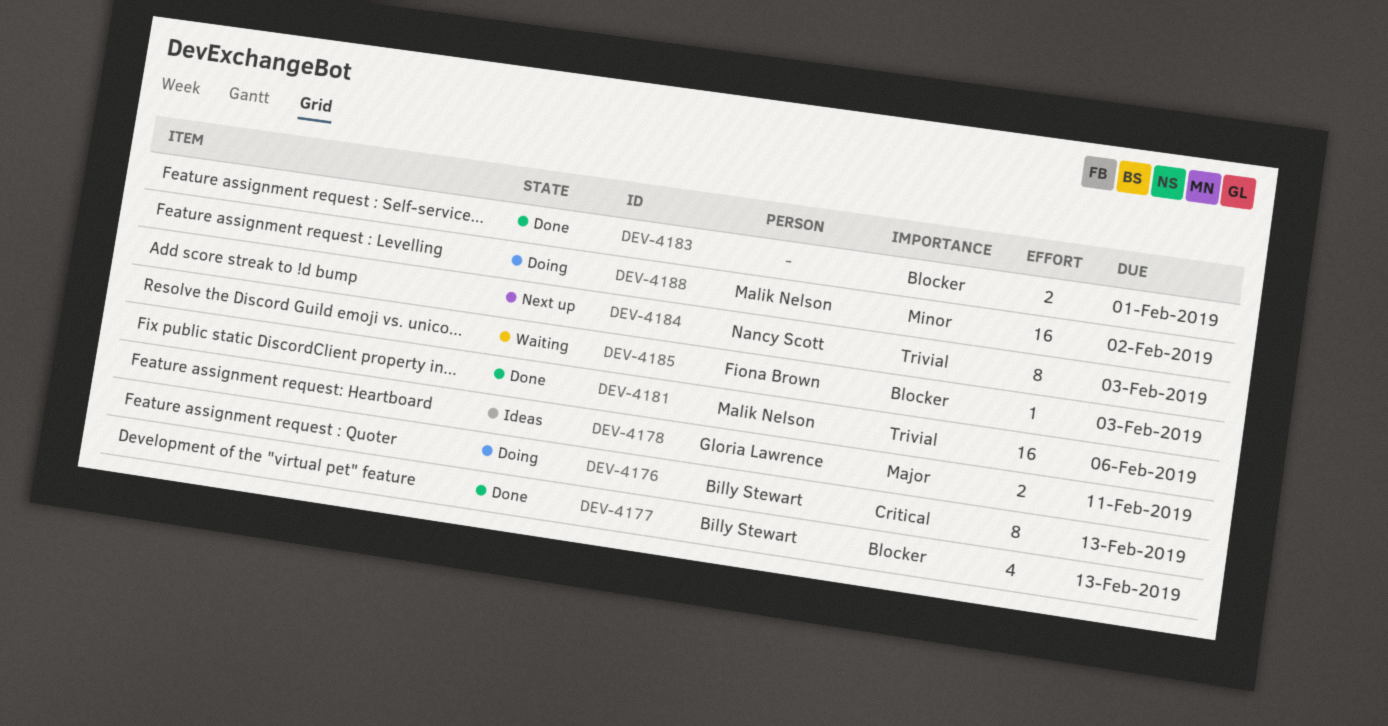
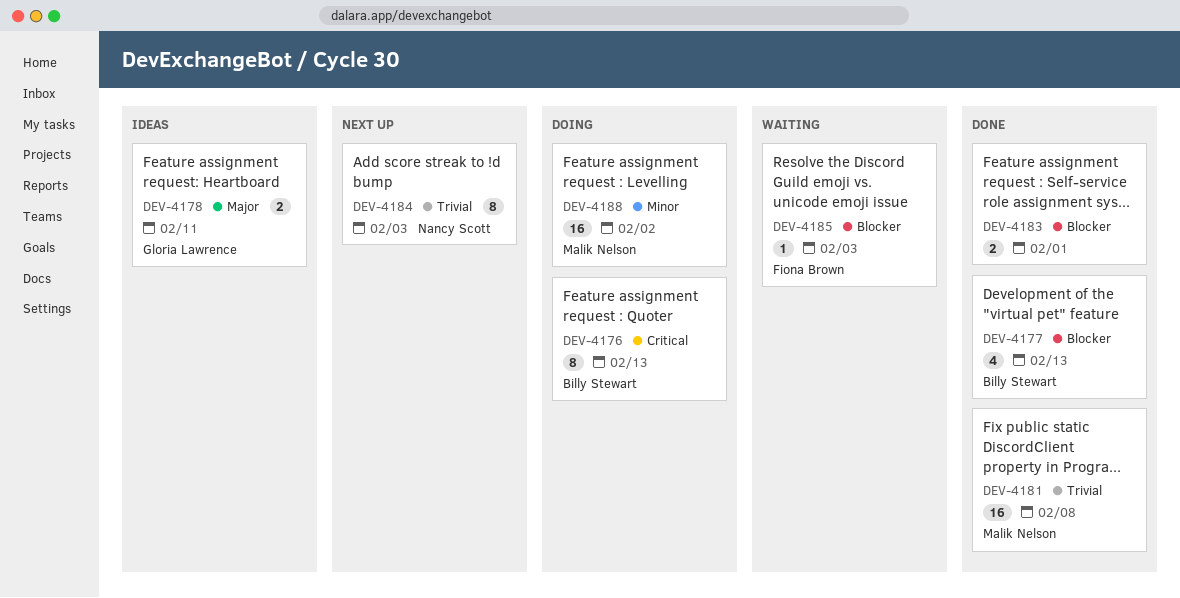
DEV-4181, due: Feb 6 -> Feb 8

